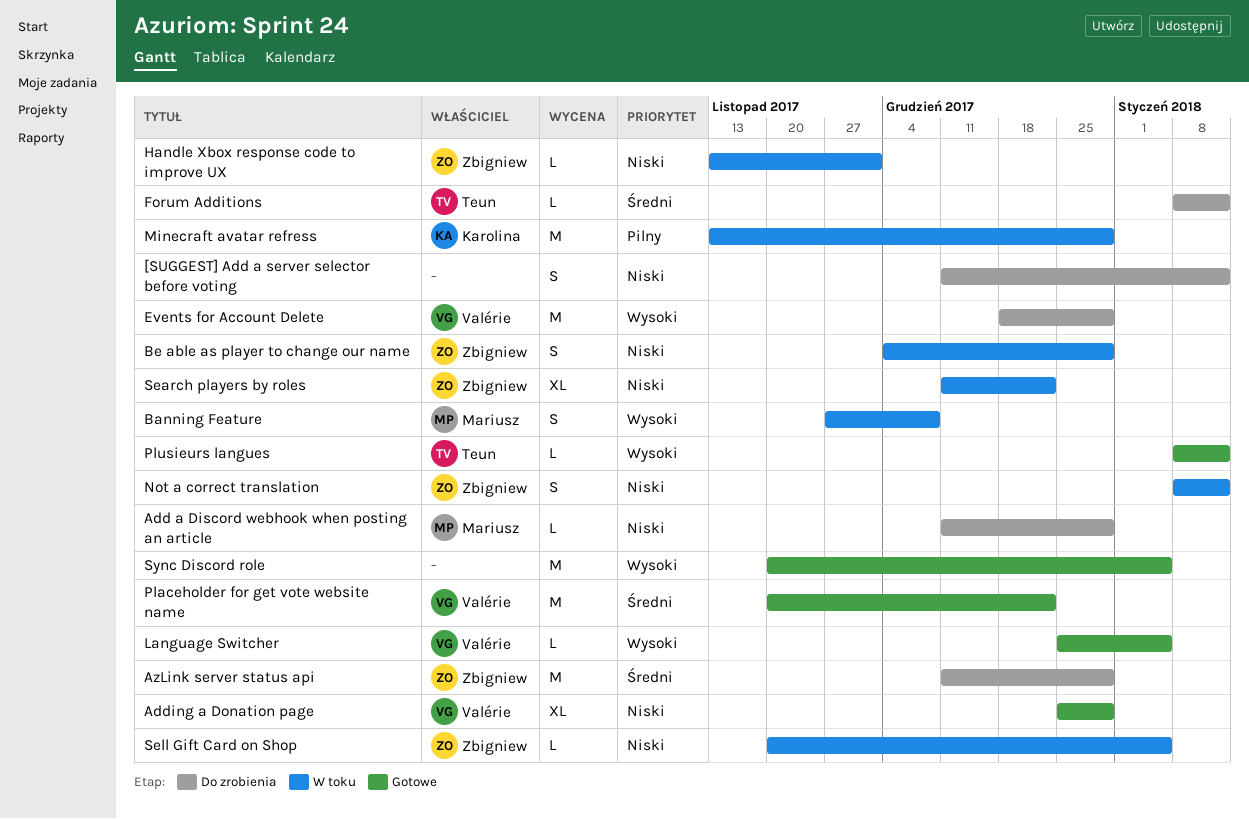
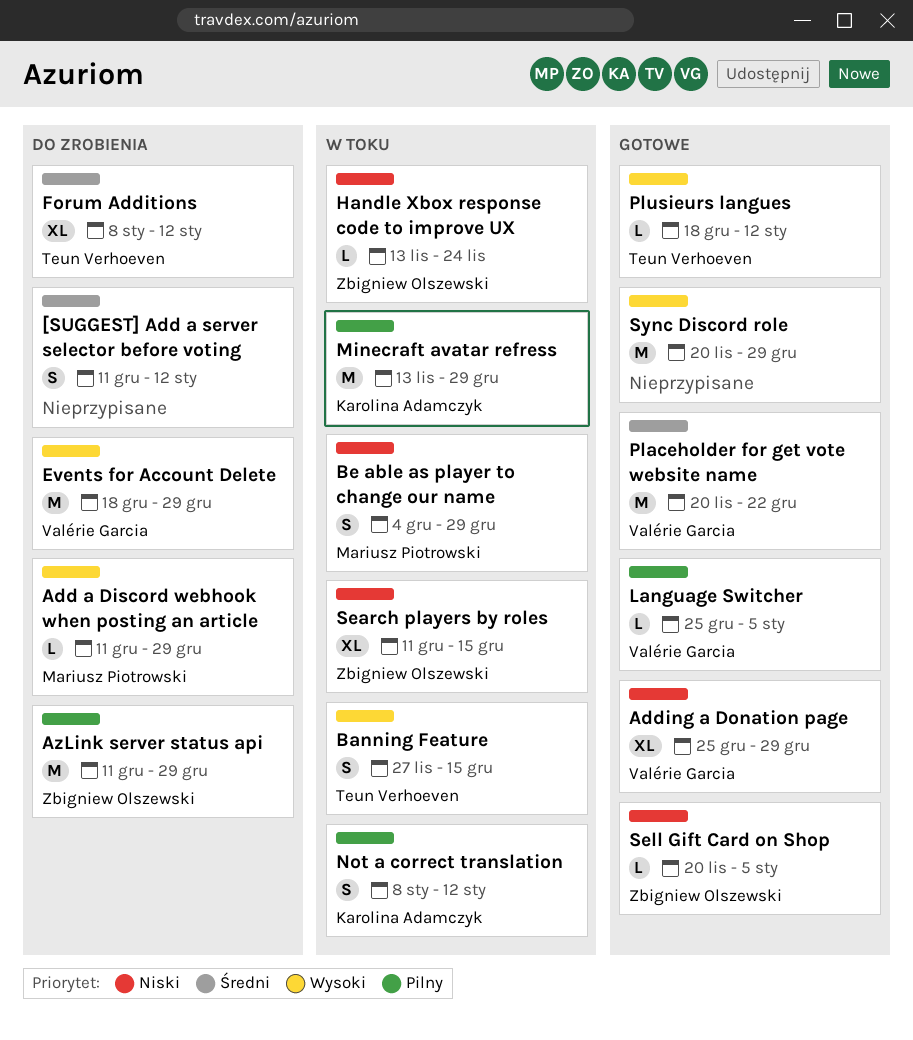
[SUGGEST] Add a server selector before voting, priority: Niski -> Średni
Add a Discord webhook when posting an article, priority: Niski -> Wysoki
AzLink server status api, priority: Średni -> Pilny
Banning Feature, owner: Mariusz Piotrowski -> Teun Verhoeven
Banning Feature, due: Dec 8 -> Dec 15
Be able as player to change our name, owner: Zbigniew Olszewski -> Mariusz Piotrowski
Forum Additions, estimate: L -> XL
Handle Xbox response code to improve UX, due: Dec 1 -> Nov 24
Language Switcher, priority: Wysoki -> Pilny
Not a correct translation, owner: Zbigniew Olszewski -> Karolina Adamczyk
Not a correct translation, priority: Niski -> Pilny
Plusieurs langues, start: Jan 8 -> Dec 18
Search players by roles, due: Dec 22 -> Dec 15
Sell Gift Card on Shop, status: W toku -> Gotowe
Sync Discord role, due: Jan 5 -> Dec 29

